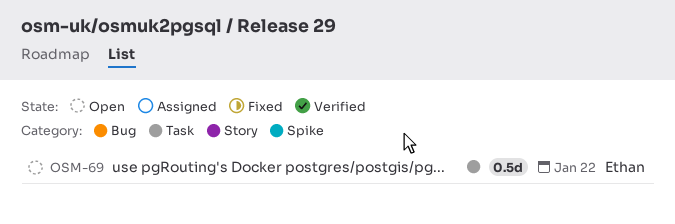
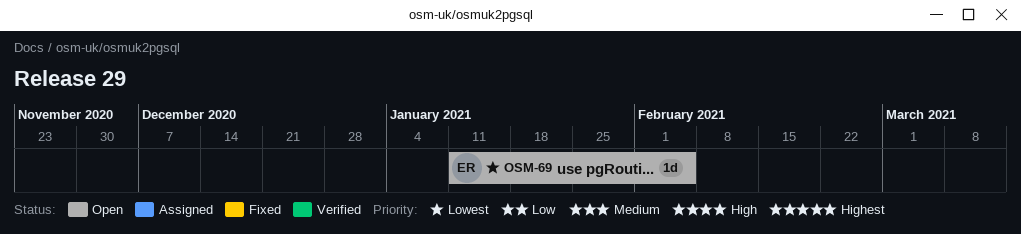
OSM-69, estimate: 0.5d -> 1d
OSM-69, due: Jan 22 -> Feb 5

